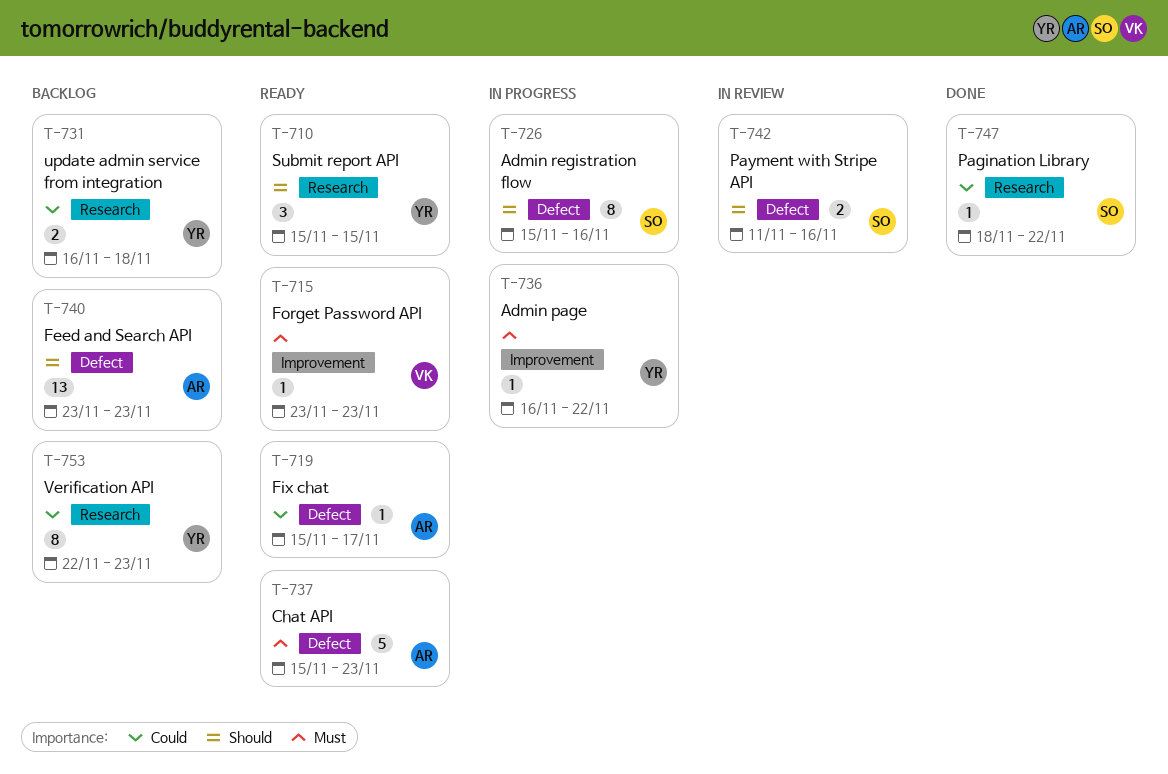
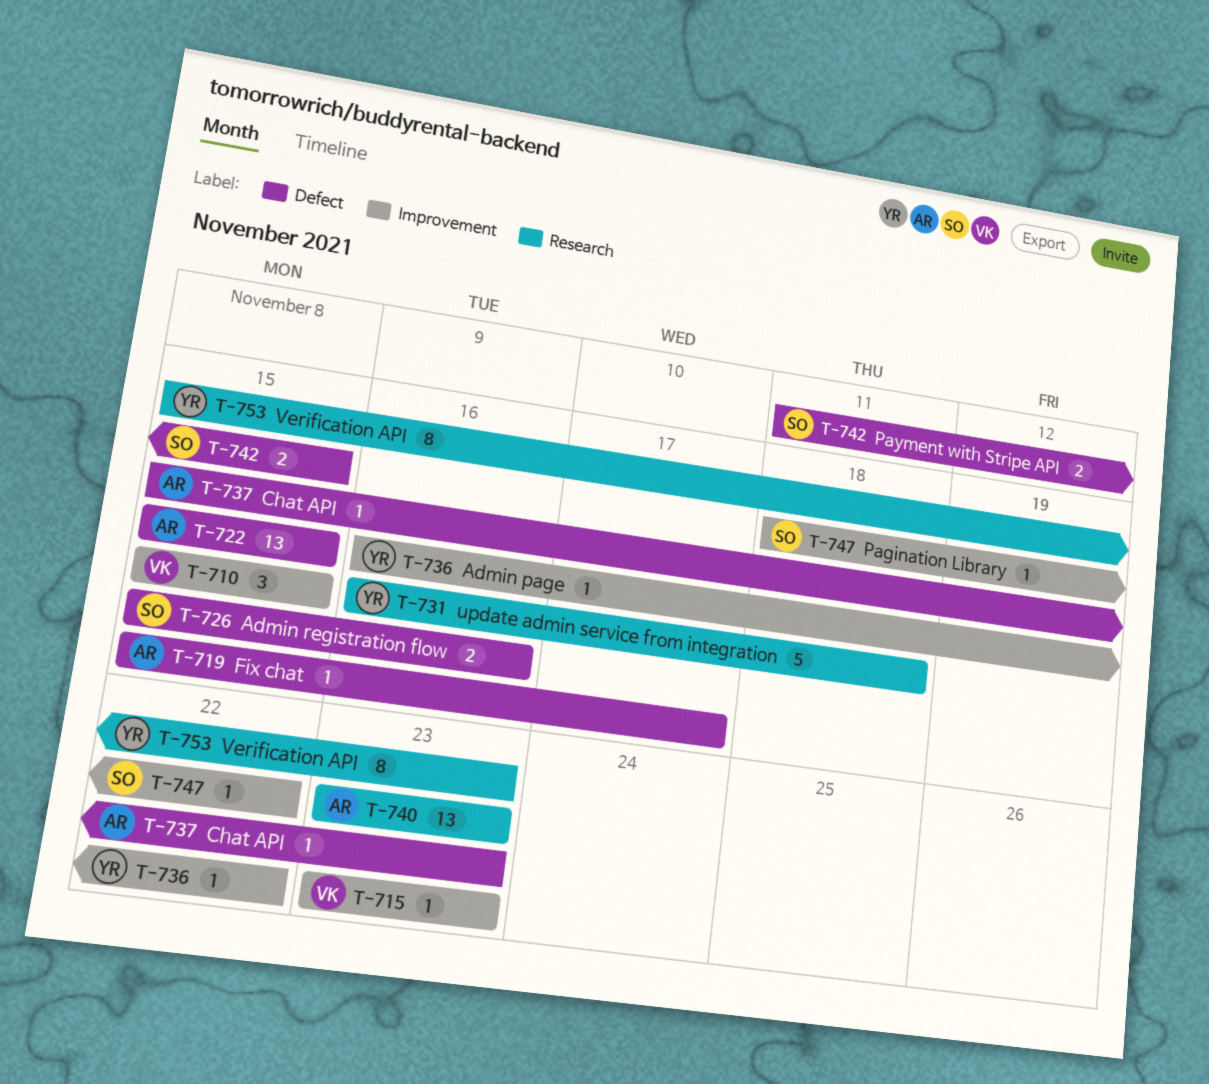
T-710, owner: YR -> VK
T-710, label: Research -> Improvement
T-722: none -> present
T-726, estimate: 8 -> 2
T-731, estimate: 2 -> 5
T-737, estimate: 5 -> 1
T-740, label: Defect -> Research
T-742, due: Nov 16 -> Nov 15
T-747, label: Research -> Improvement
T-753, start: Nov 22 -> Nov 15

